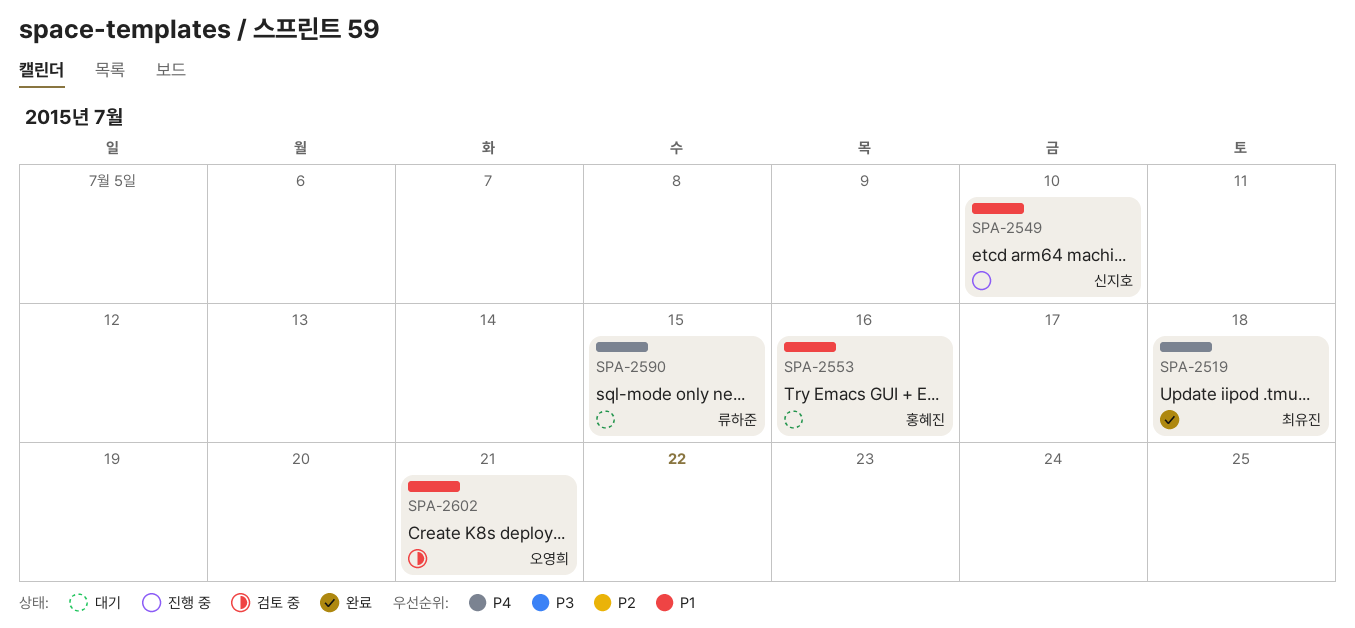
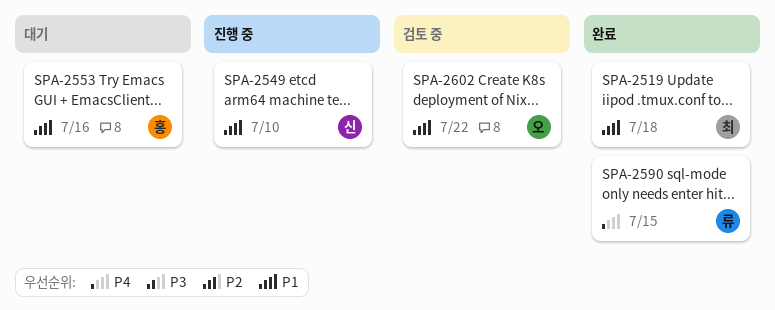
SPA-2519, priority: P4 -> P1
SPA-2590, status: 대기 -> 완료
SPA-2602, due: Jul 21 -> Jul 22

